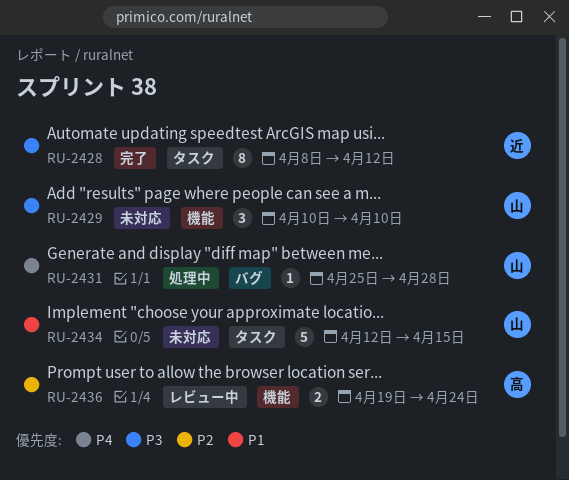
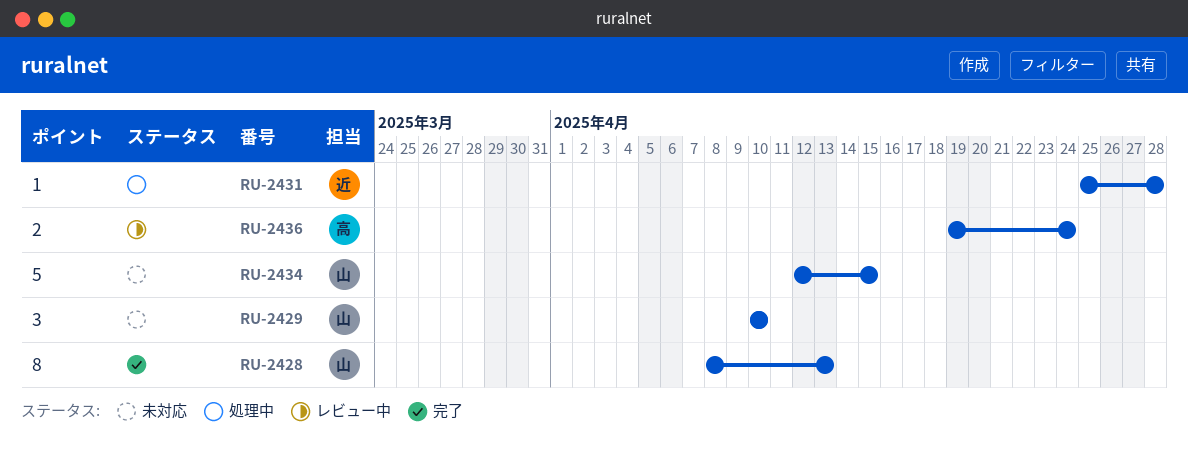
RU-2428, owner: 近 -> 山
RU-2428, due: Apr 12 -> Apr 13
RU-2431, owner: 山 -> 近

